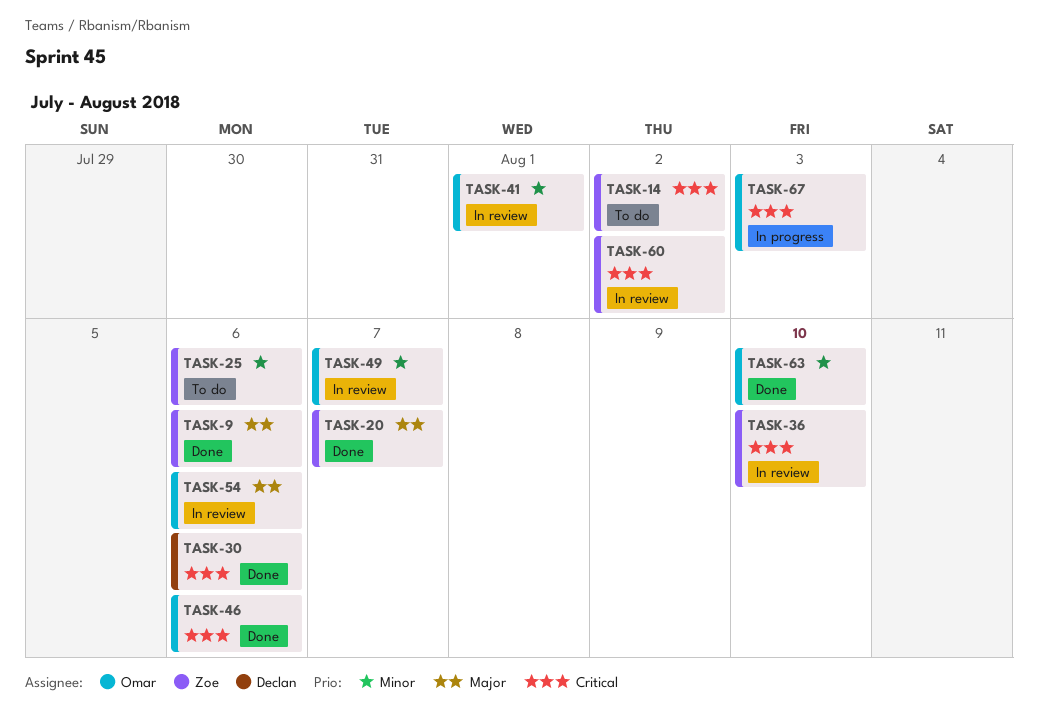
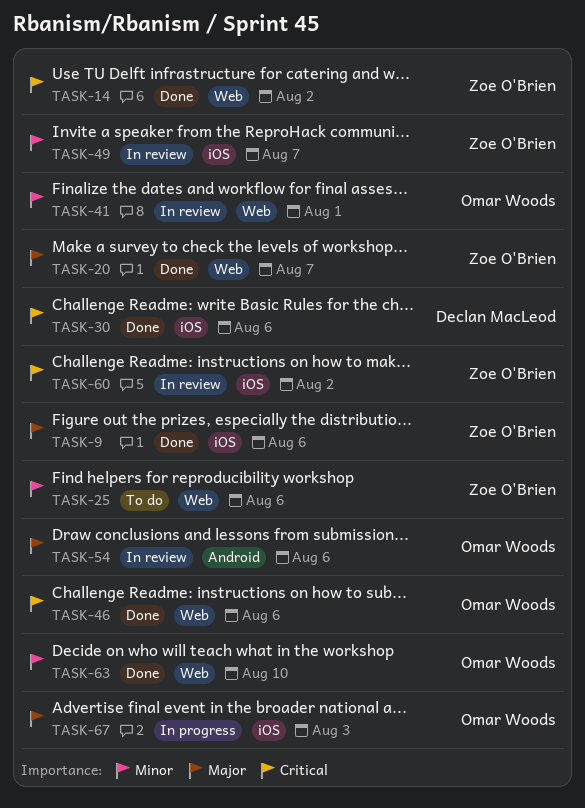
TASK-14, status: To do -> Done
TASK-36: present -> none
TASK-49, owner: Omar Woods -> Zoe O'Brien
TASK-67, priority: Critical -> Major

